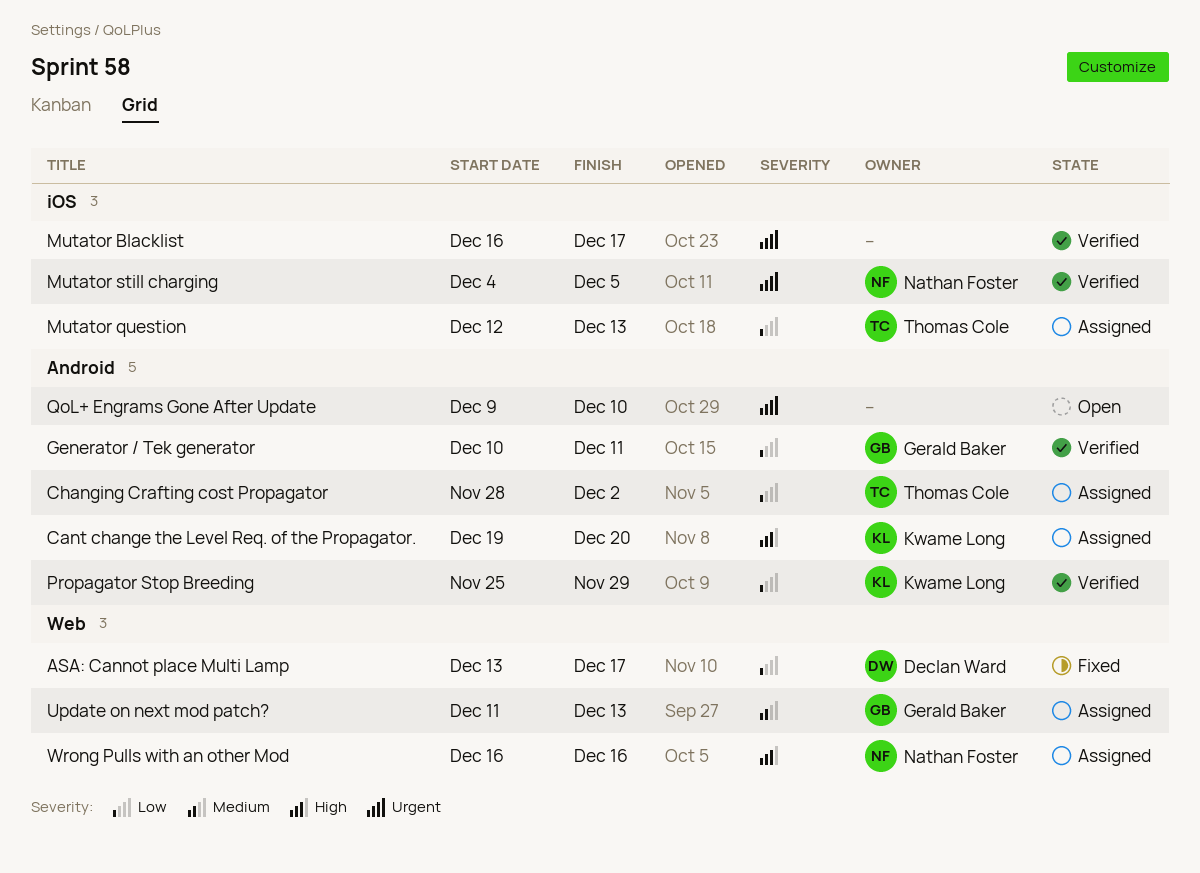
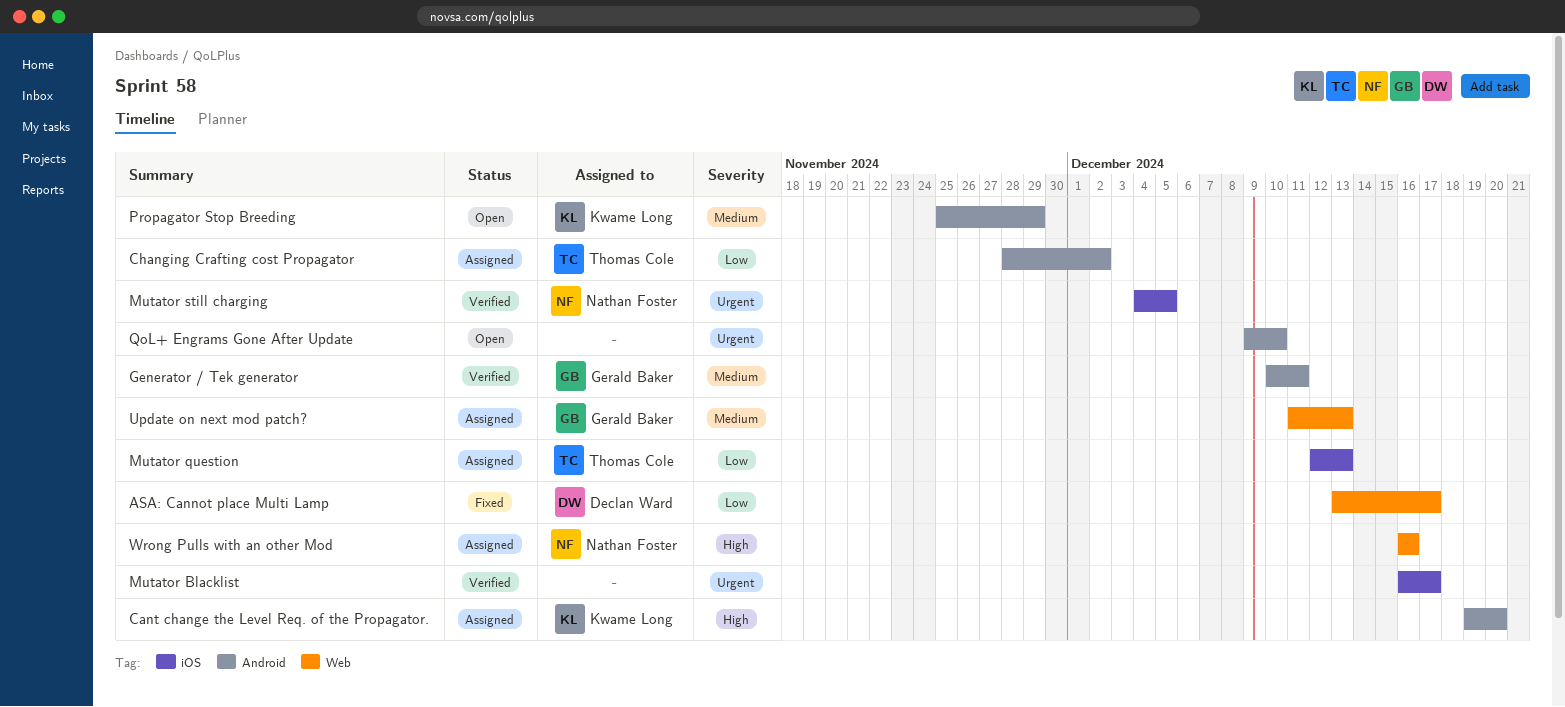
Generator / Tek generator, priority: Low -> Medium
Propagator Stop Breeding, status: Verified -> Open
Propagator Stop Breeding, priority: Low -> Medium

